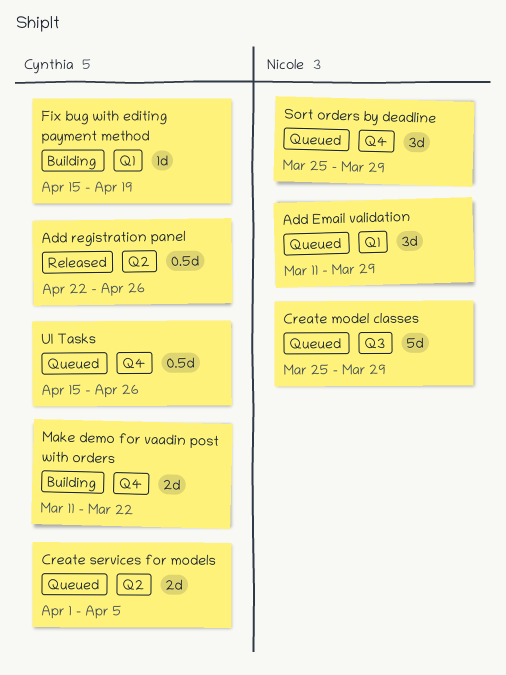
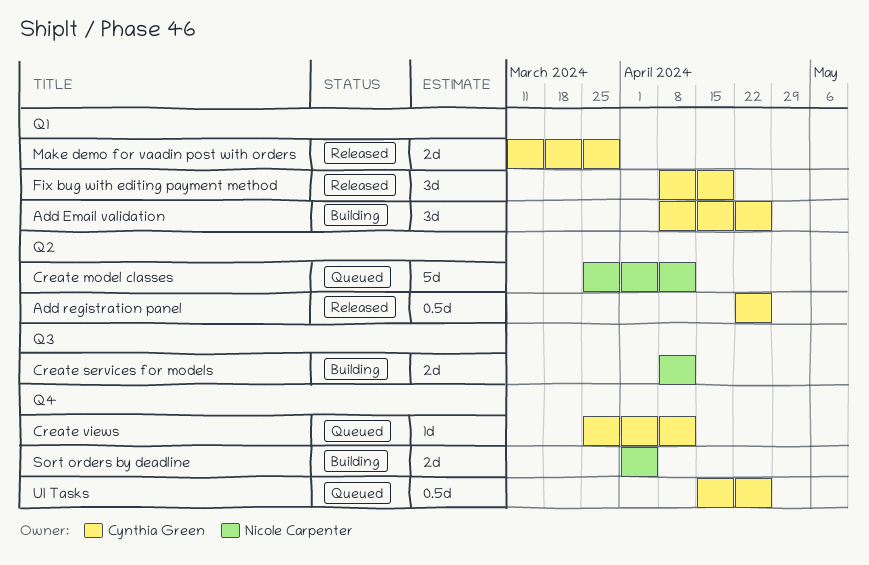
Add Email validation, status: Queued -> Building
Add Email validation, owner: Nicole Carpenter -> Cynthia Green
Add Email validation, start: Mar 11 -> Apr 8
Add Email validation, due: Mar 29 -> Apr 26
Create model classes, label: Q3 -> Q2
Create model classes, due: Mar 29 -> Apr 12
Create services for models, status: Queued -> Building
Create services for models, owner: Cynthia Green -> Nicole Carpenter
Create services for models, label: Q2 -> Q3
Create services for models, start: Apr 1 -> Apr 8
Create services for models, due: Apr 5 -> Apr 12
Create views: none -> present
Fix bug with editing payment method, status: Building -> Released
Fix bug with editing payment method, estimate: 1d -> 3d
Fix bug with editing payment method, start: Apr 15 -> Apr 8
Make demo for vaadin post with orders, status: Building -> Released
Make demo for vaadin post with orders, label: Q4 -> Q1
Make demo for vaadin post with orders, due: Mar 22 -> Mar 29
Sort orders by deadline, status: Queued -> Building
Sort orders by deadline, estimate: 3d -> 2d
Sort orders by deadline, start: Mar 25 -> Apr 1
Sort orders by deadline, due: Mar 29 -> Apr 5

